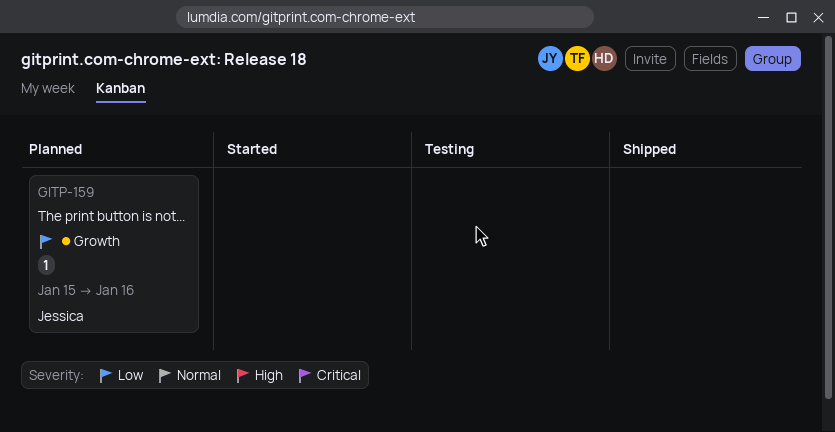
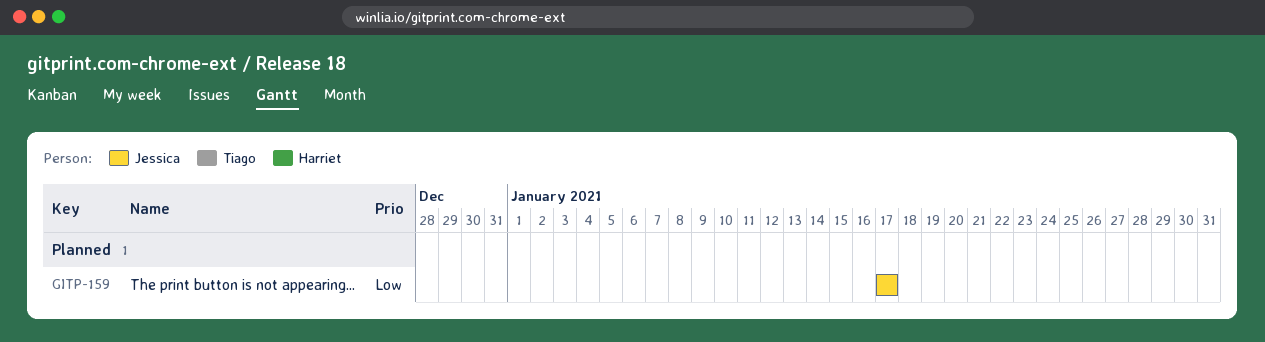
GITP-159, start: Jan 15 -> Jan 17
GITP-159, due: Jan 16 -> Jan 17

